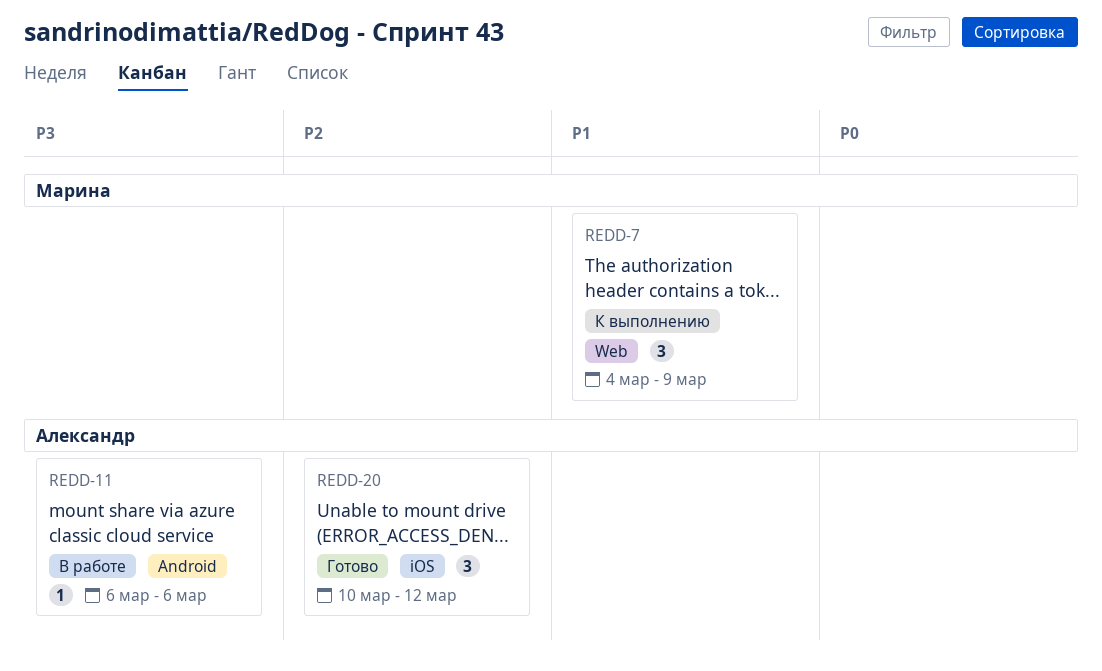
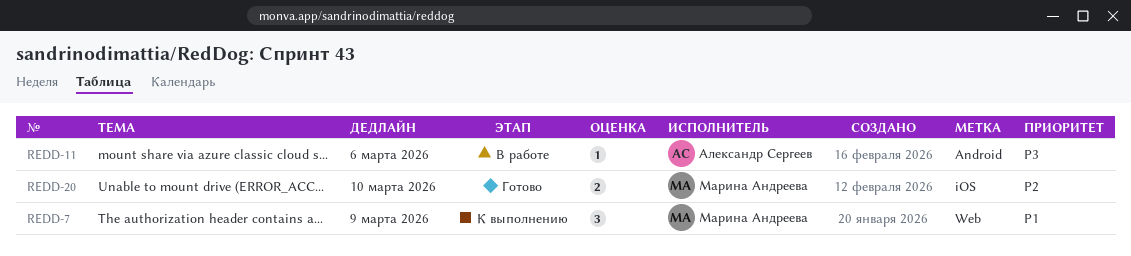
REDD-20, owner: Александр Сергеев -> Марина Андреева
REDD-20, estimate: 3 -> 2
REDD-20, due: Mar 12 -> Mar 10

